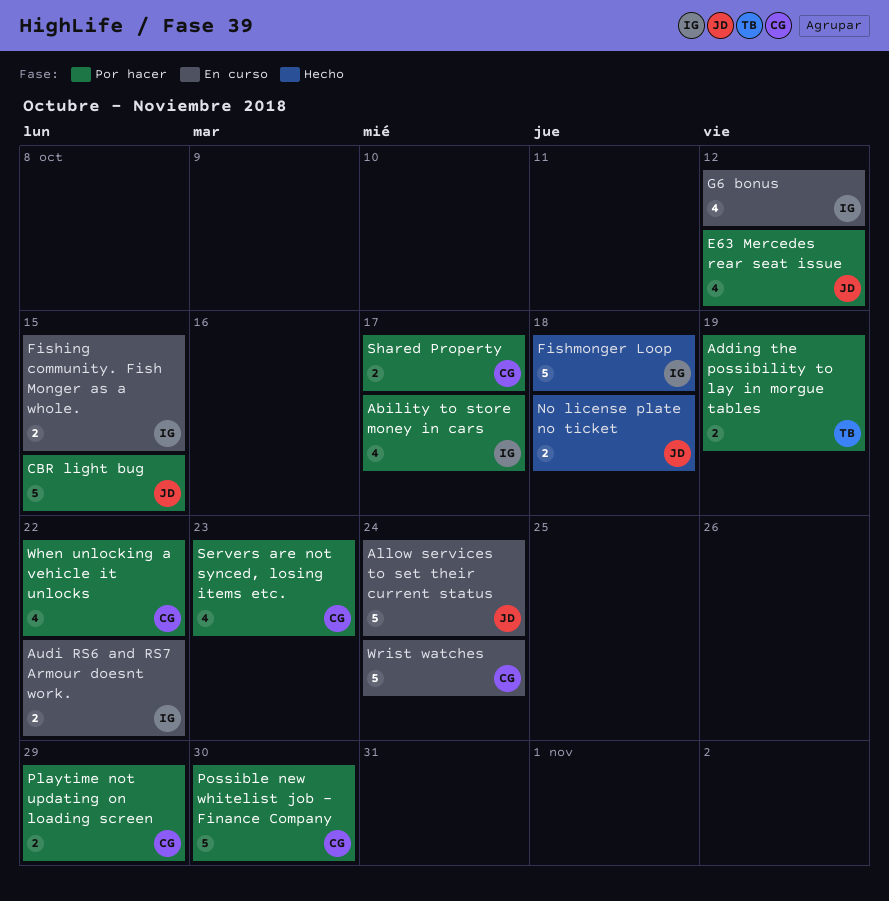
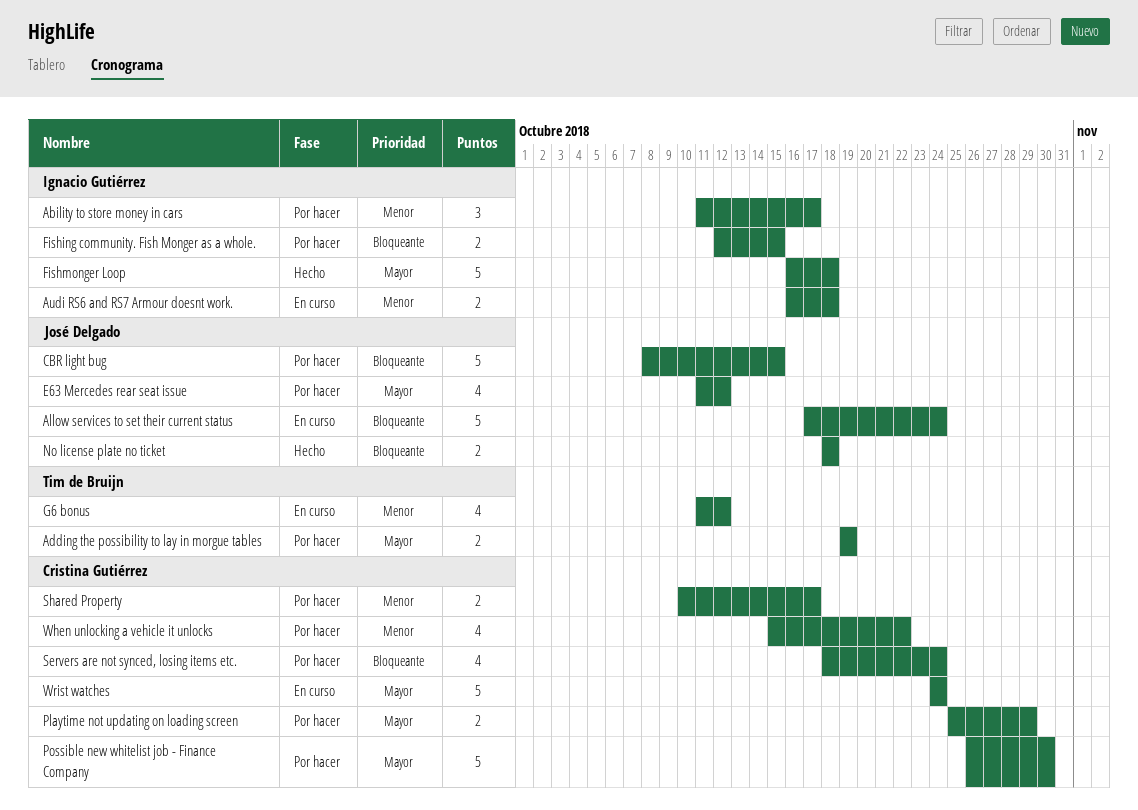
Ability to store money in cars, estimate: 4 -> 3
Audi RS6 and RS7 Armour doesnt work., due: Oct 22 -> Oct 18
Fishing community. Fish Monger as a whole., status: En curso -> Por hacer
G6 bonus, owner: Ignacio Gutiérrez -> Tim de Bruijn
Servers are not synced, losing items etc., due: Oct 23 -> Oct 24

